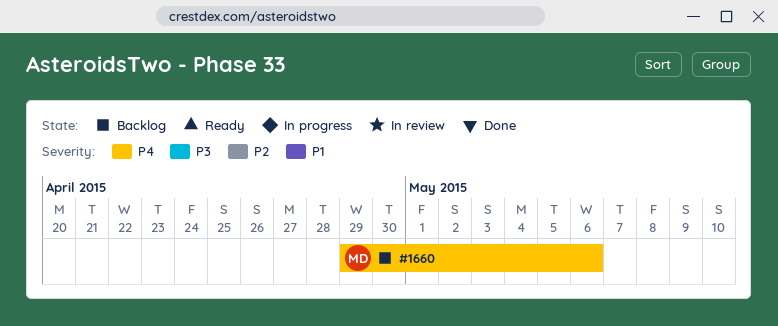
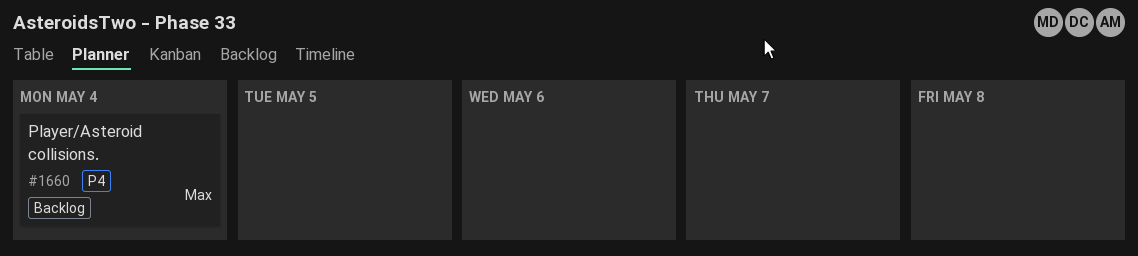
#1660, due: May 6 -> May 4

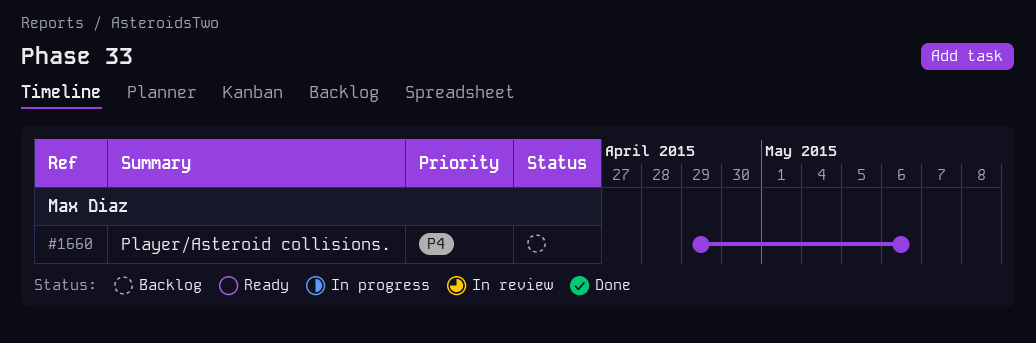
#1660, due: May 4 -> May 6

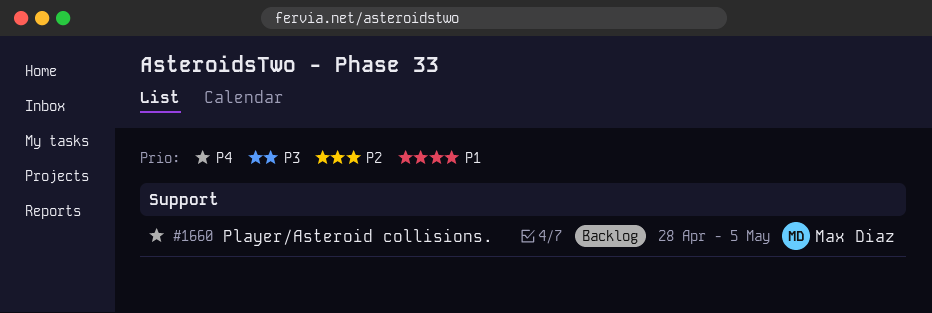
#1660, start: Apr 29 -> Apr 28
#1660, due: May 6 -> May 5

